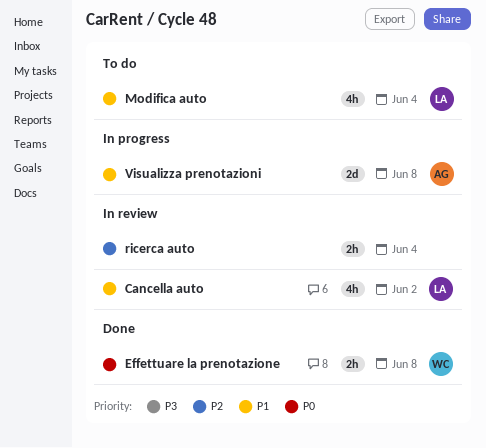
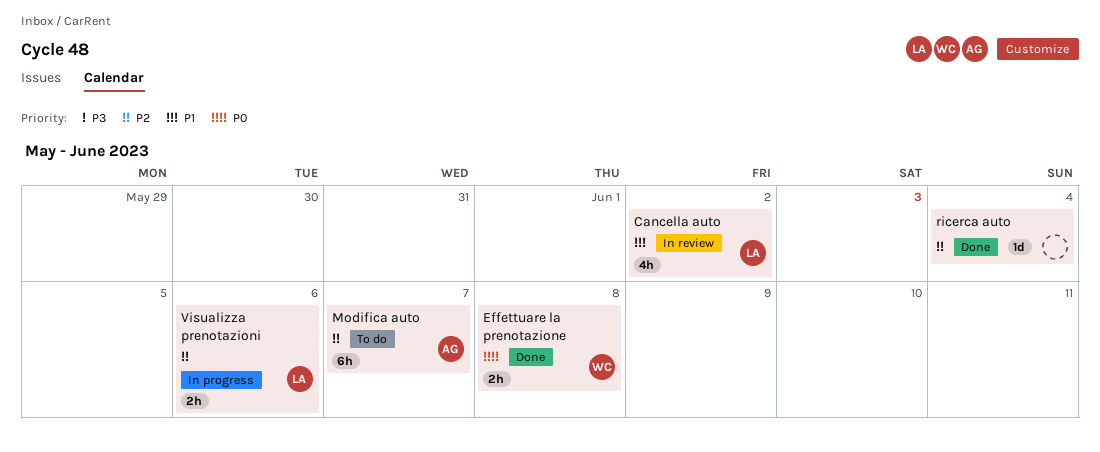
Modifica auto, owner: LA -> AG
Modifica auto, priority: P1 -> P2
Modifica auto, estimate: 4h -> 6h
Modifica auto, due: Jun 4 -> Jun 7
ricerca auto, status: In review -> Done
ricerca auto, estimate: 2h -> 1d
Visualizza prenotazioni, owner: AG -> LA
Visualizza prenotazioni, priority: P1 -> P2
Visualizza prenotazioni, estimate: 2d -> 2h
Visualizza prenotazioni, due: Jun 8 -> Jun 6

